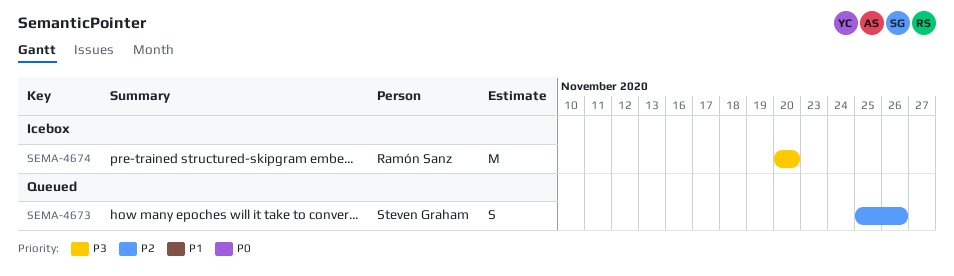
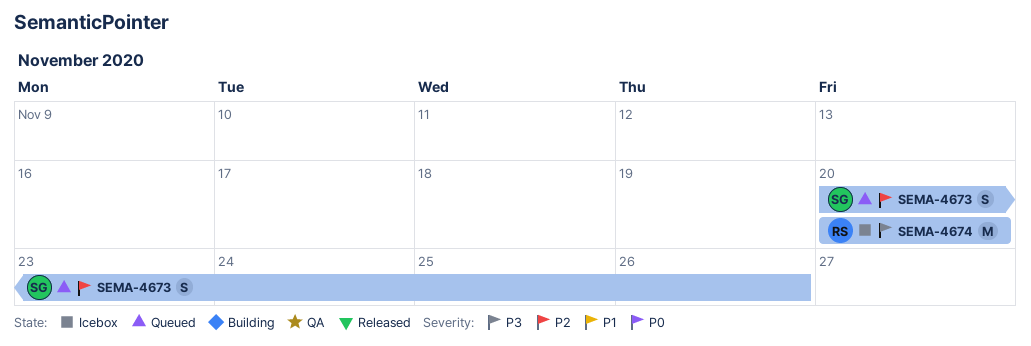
SEMA-4673, start: Nov 25 -> Nov 20

